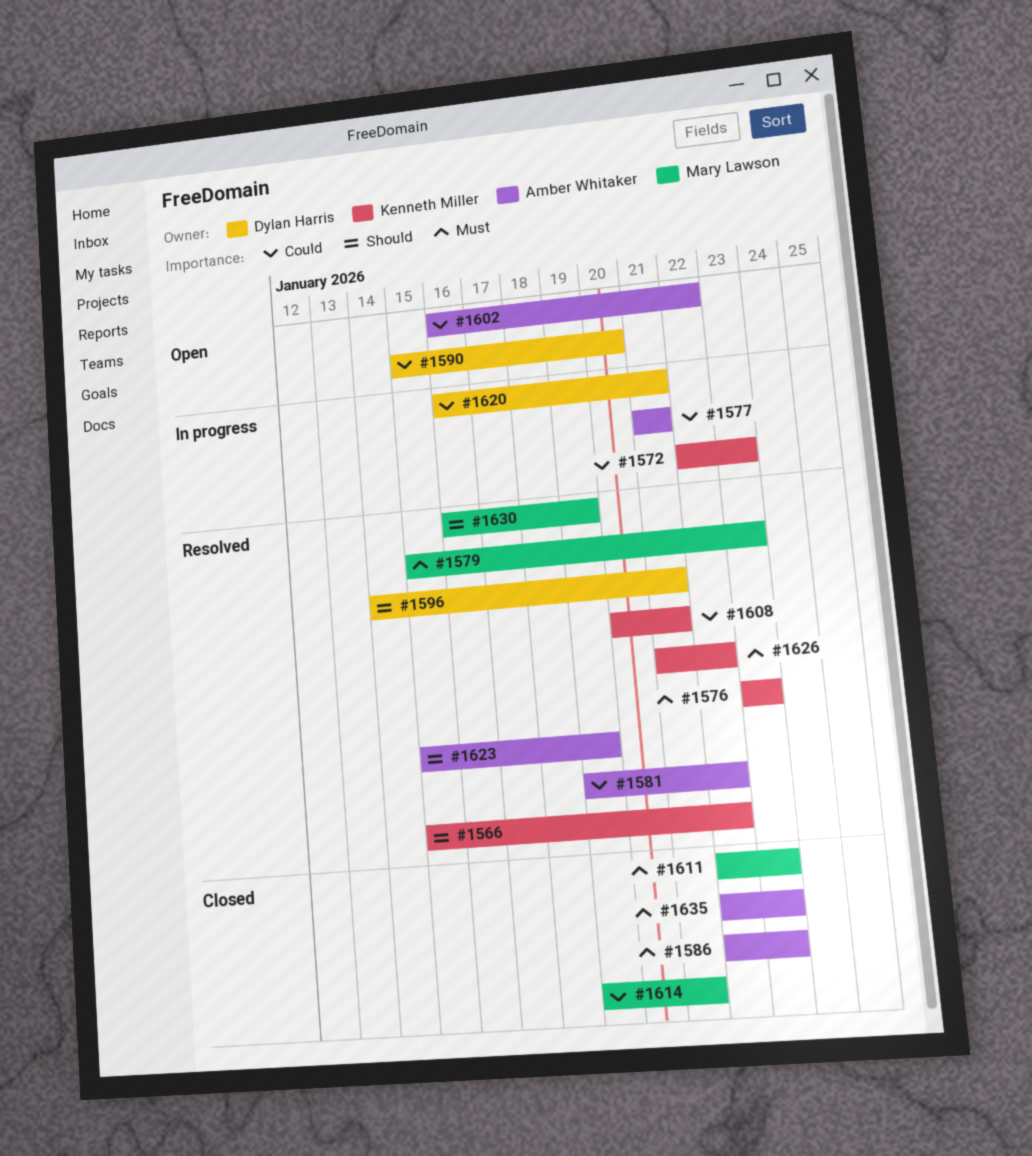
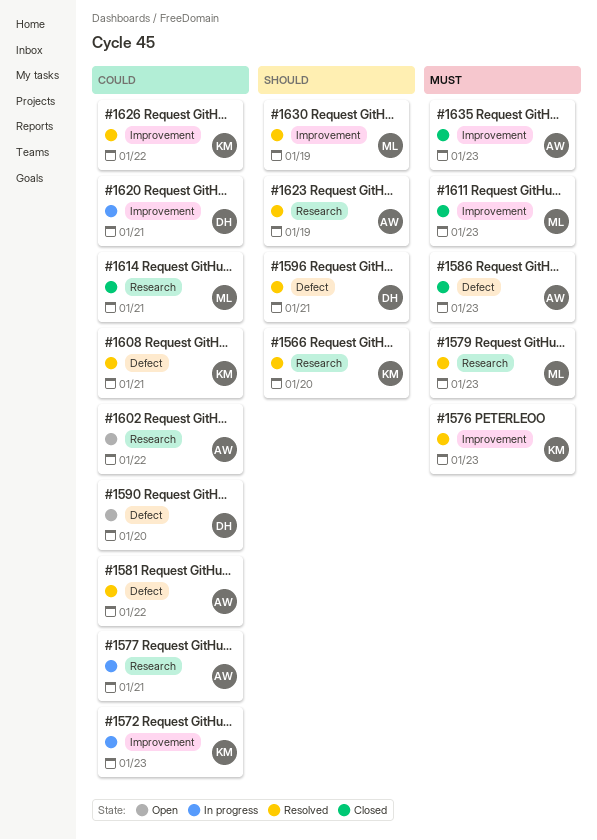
#1566, due: Jan 22 -> Jan 20
#1626, priority: Must -> Could

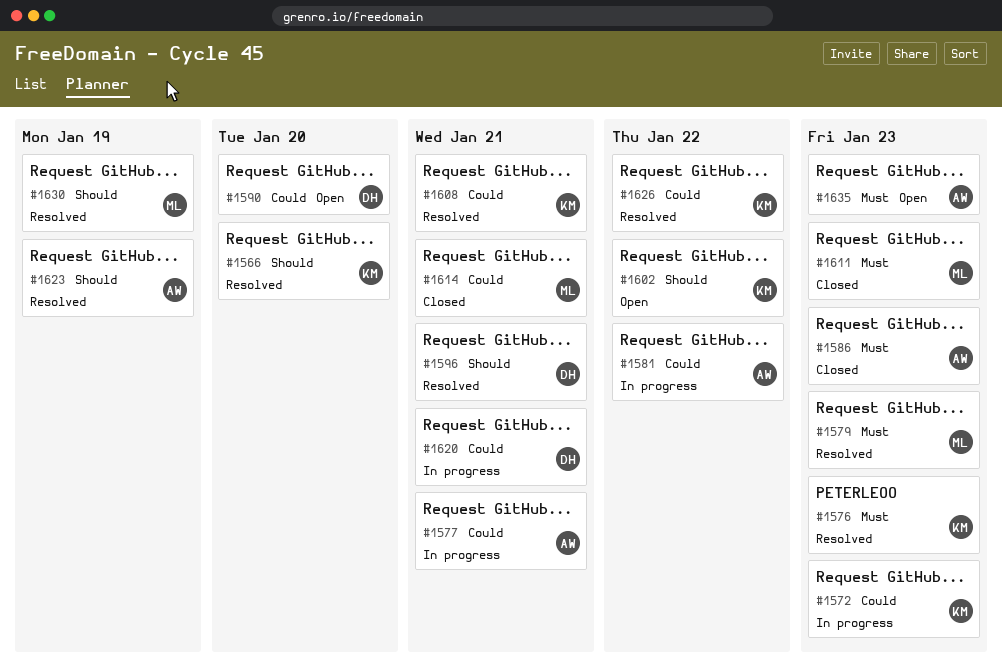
#1581, status: Resolved -> In progress
#1602, owner: AW -> KM
#1602, priority: Could -> Should
#1635, status: Closed -> Open

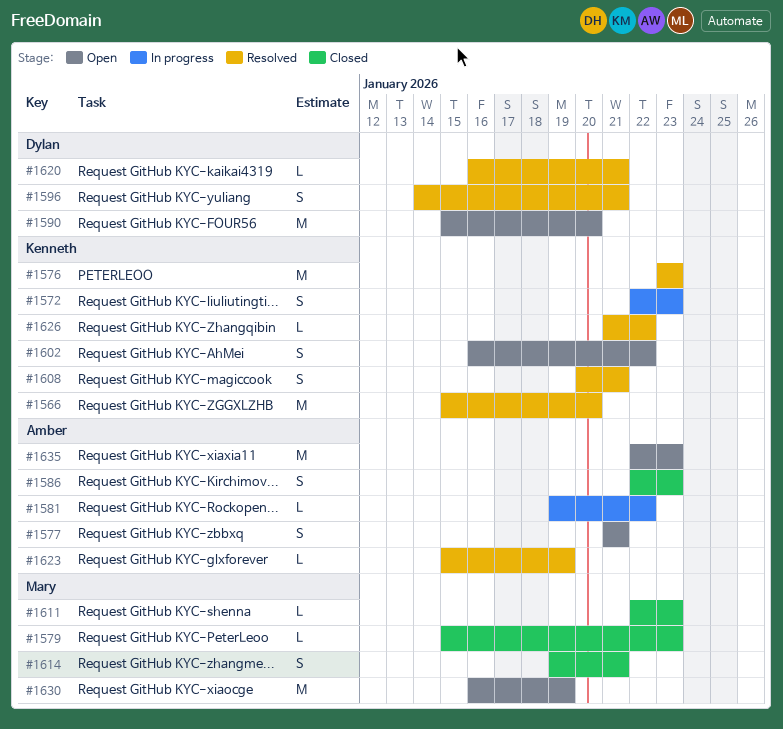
#1577, status: In progress -> Open
#1579, status: Resolved -> Closed
#1620, status: In progress -> Resolved
#1630, status: Resolved -> Open

